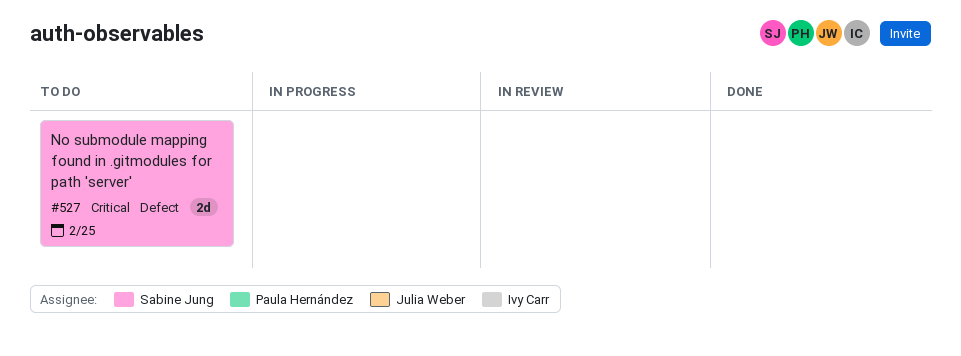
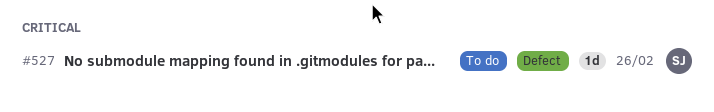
#527, estimate: 2d -> 1d
#527, due: Feb 25 -> Feb 26

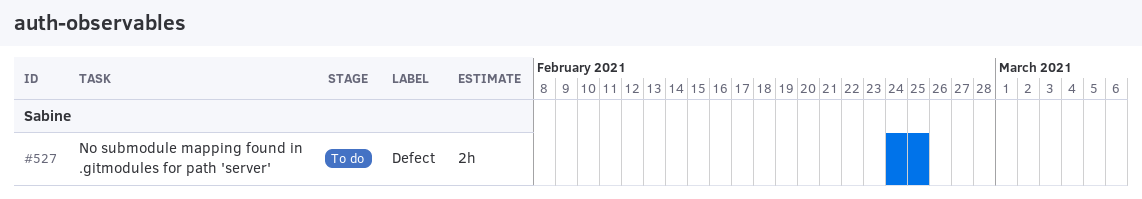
#527, estimate: 1d -> 2h
#527, due: Feb 26 -> Feb 25

